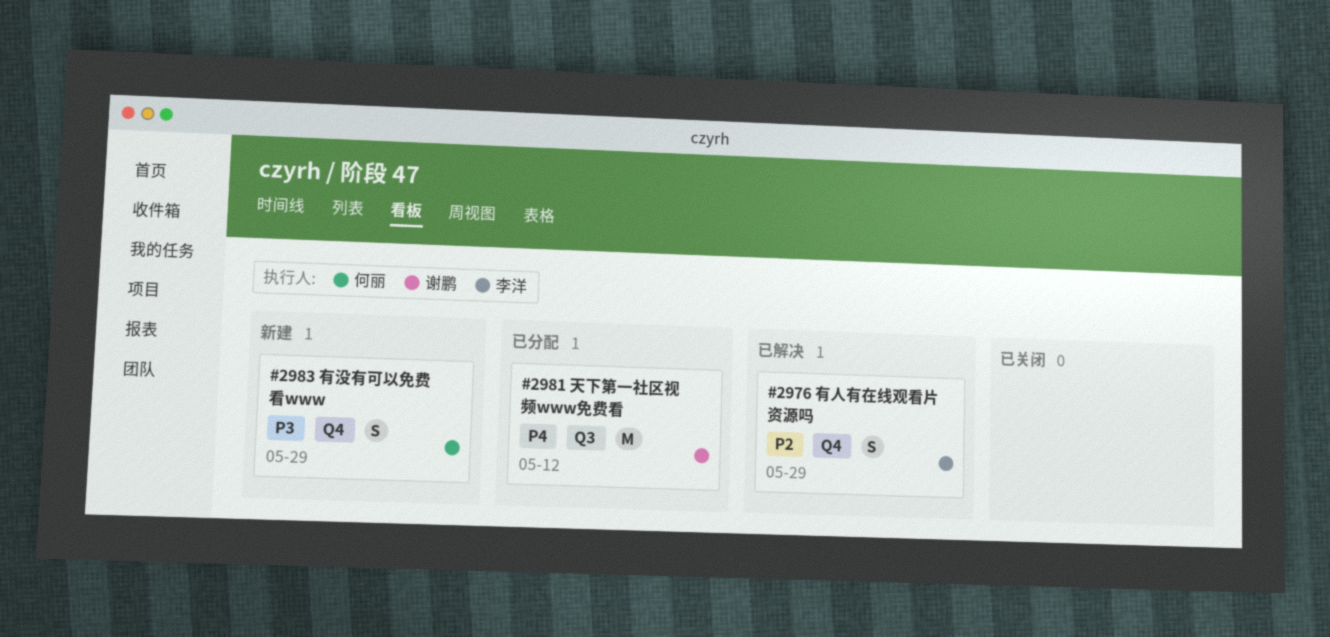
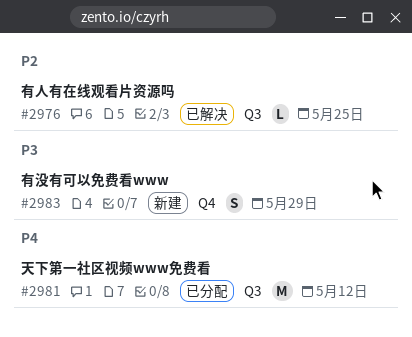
#2976, label: Q4 -> Q3
#2976, estimate: S -> L
#2976, due: May 29 -> May 25

